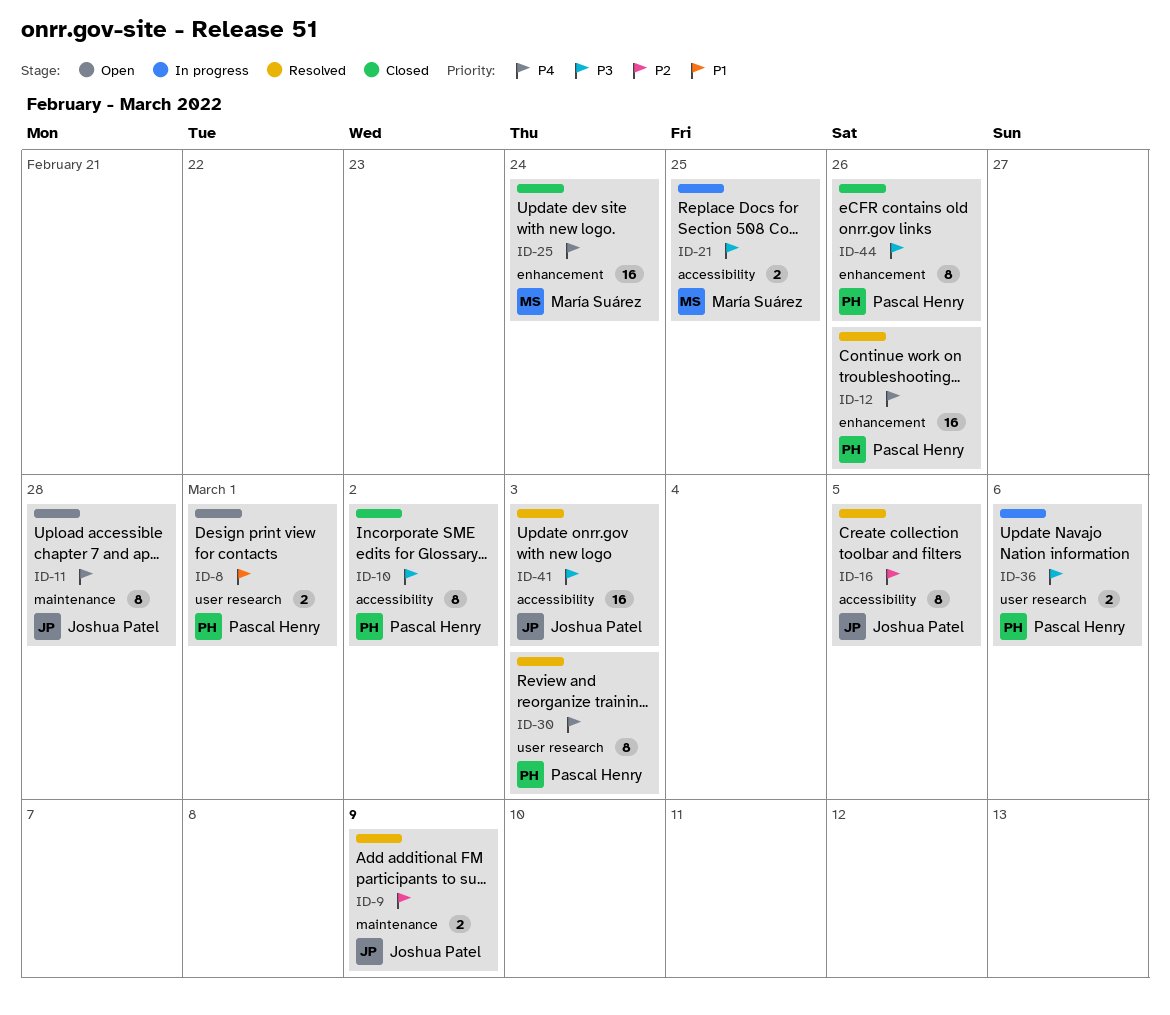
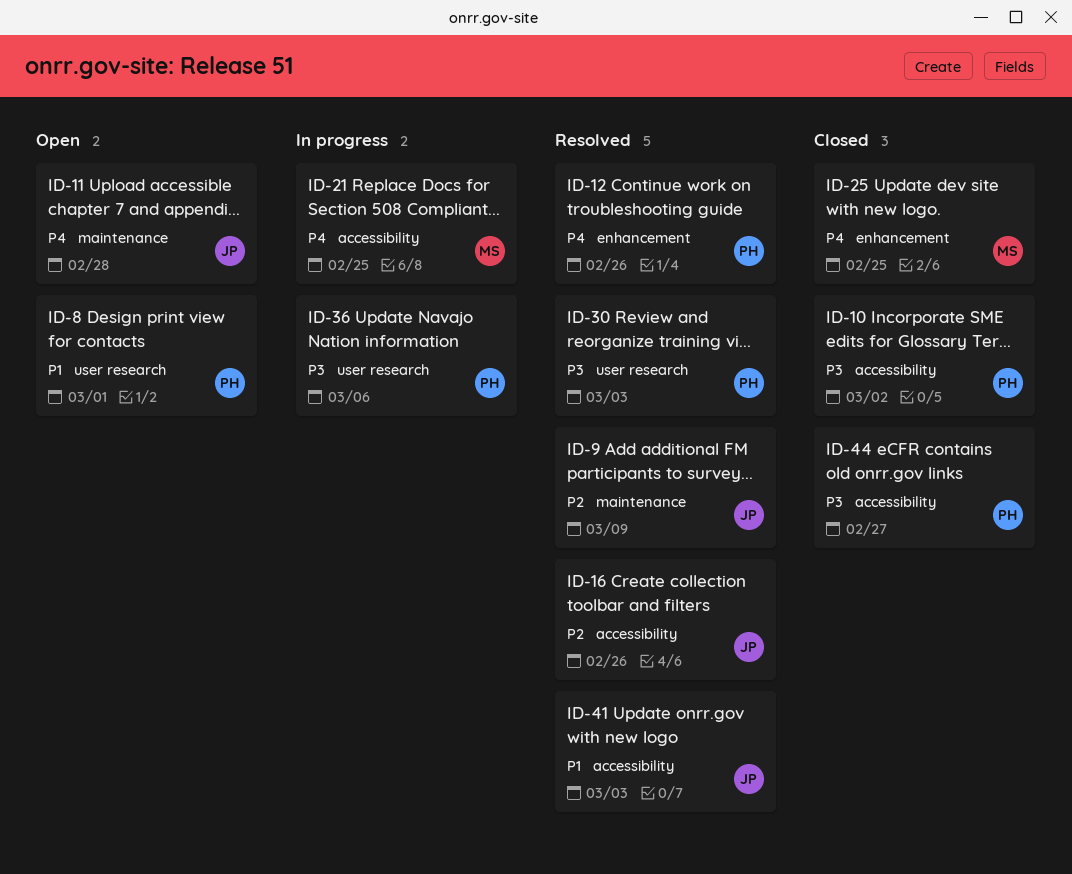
ID-16, due: Mar 5 -> Feb 26
ID-21, priority: P3 -> P4
ID-25, due: Feb 24 -> Feb 25
ID-30, priority: P4 -> P3
ID-41, priority: P3 -> P1
ID-44, label: enhancement -> accessibility
ID-44, due: Feb 26 -> Feb 27

